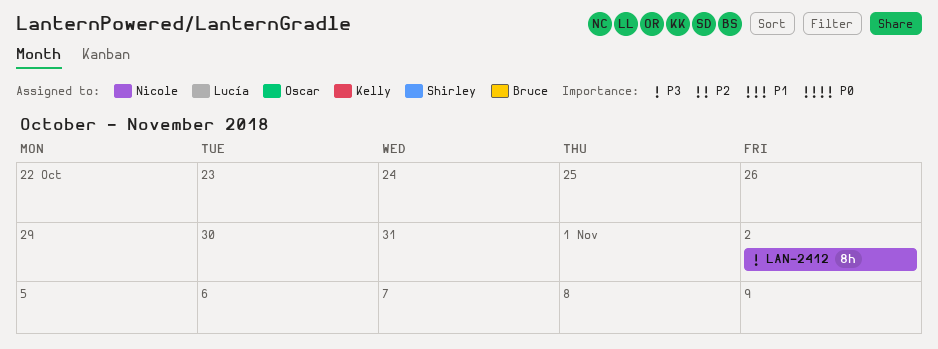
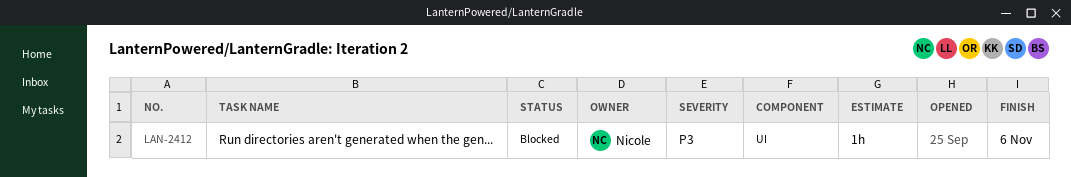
LAN-2412, estimate: 8h -> 1h
LAN-2412, due: Nov 2 -> Nov 6

